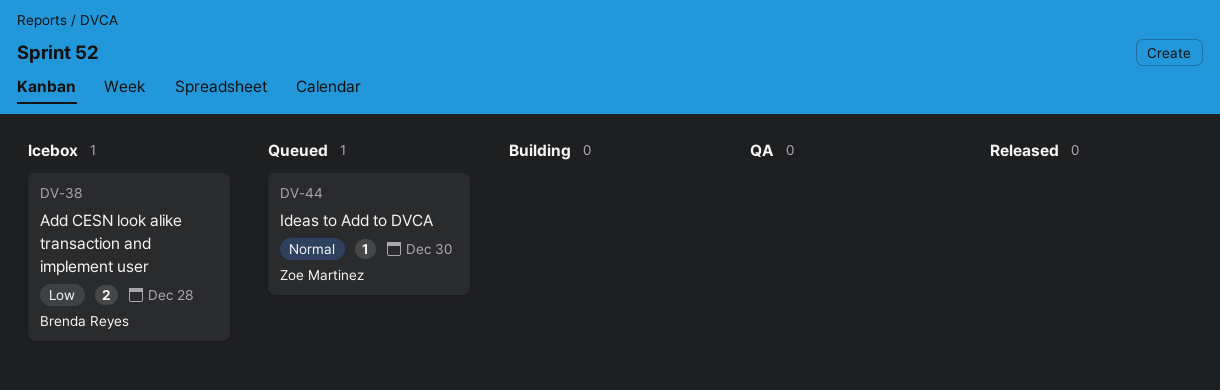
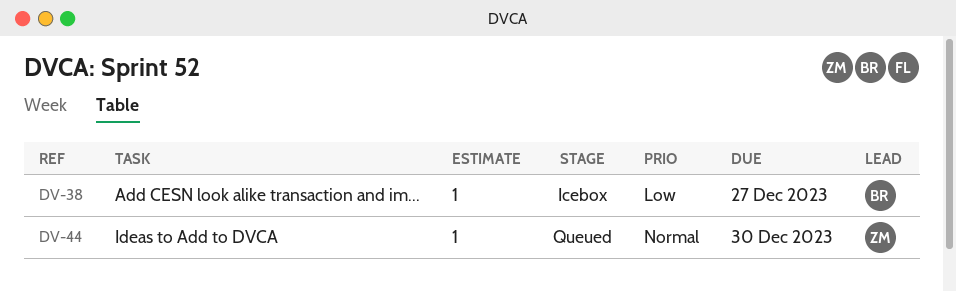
DV-38, estimate: 2 -> 1
DV-38, due: Dec 28 -> Dec 27

